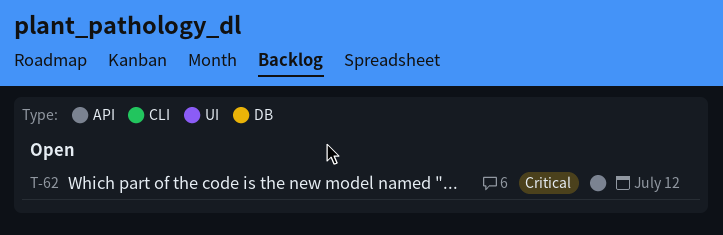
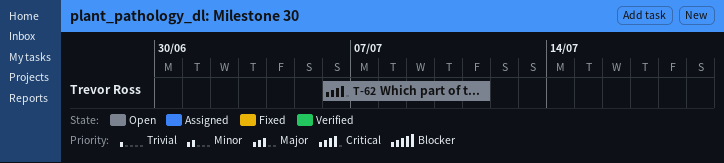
T-62, due: Jul 12 -> Jul 11

